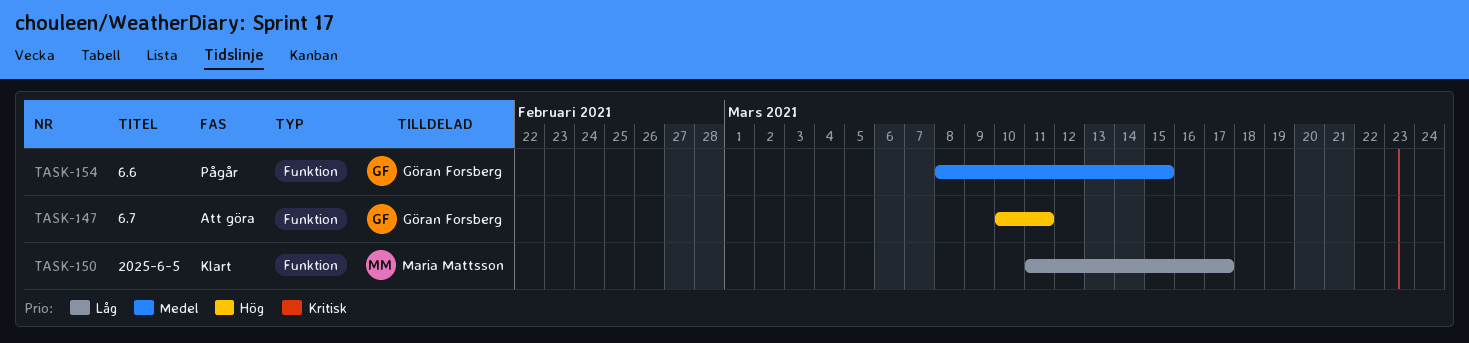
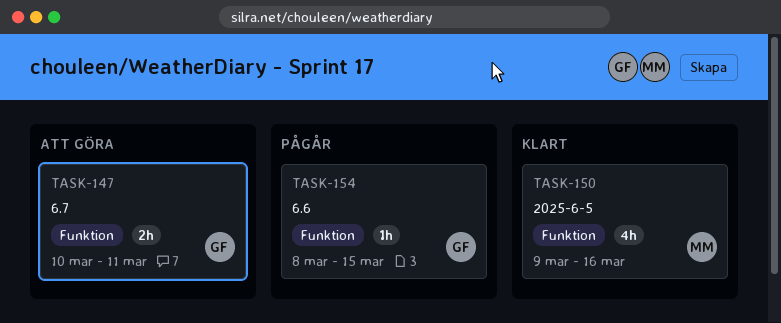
TASK-150, start: Mar 11 -> Mar 9
TASK-150, due: Mar 17 -> Mar 16

